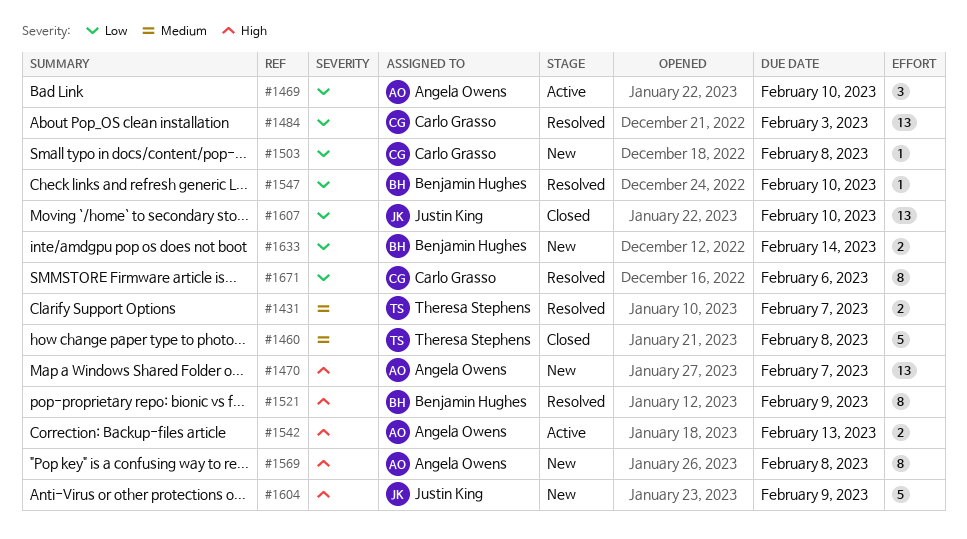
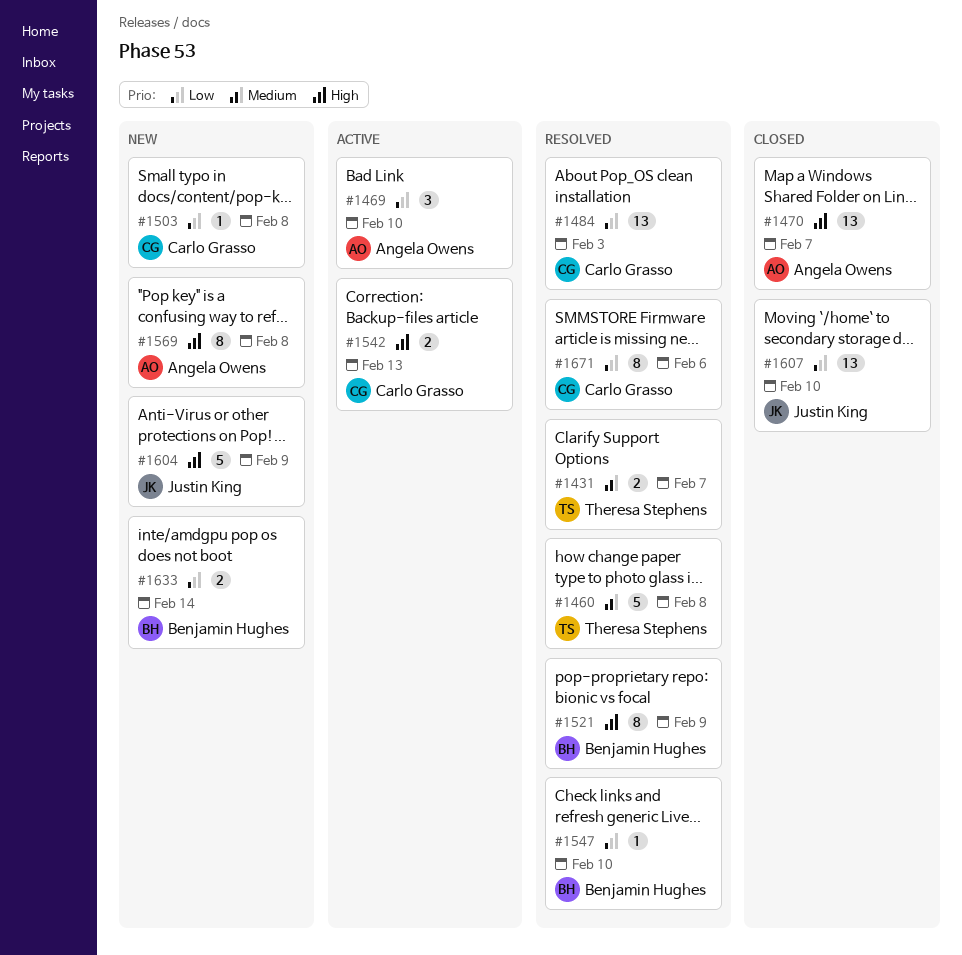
#1460, status: Closed -> Resolved
#1470, status: New -> Closed
#1542, owner: Angela Owens -> Carlo Grasso

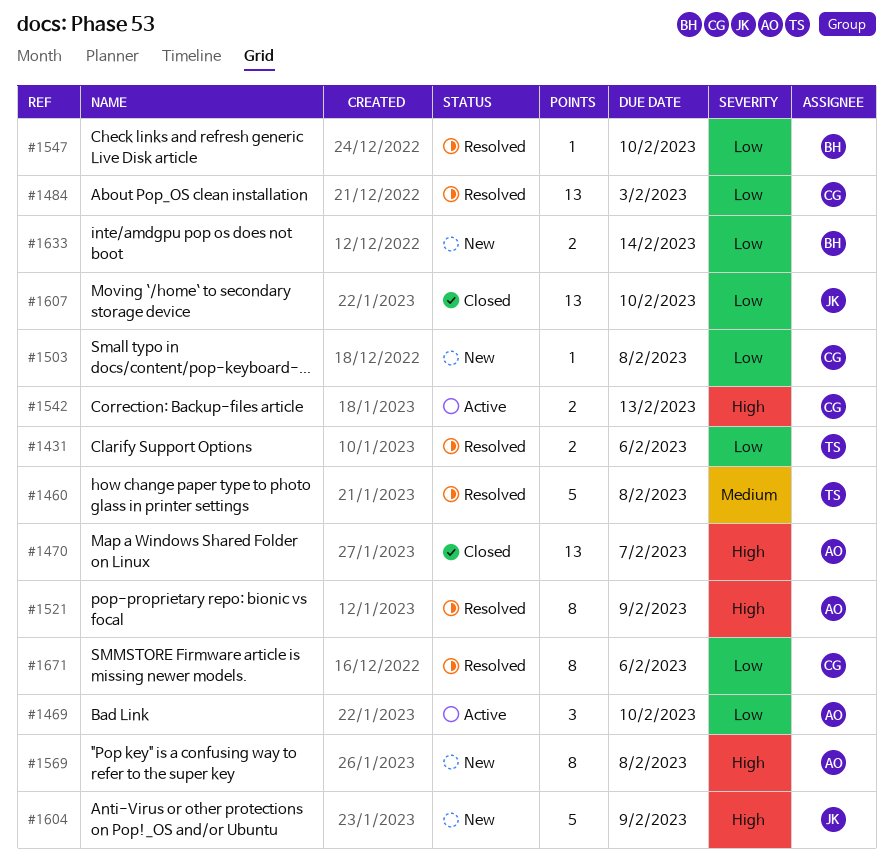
#1431, priority: Medium -> Low
#1431, due: Feb 7 -> Feb 6
#1521, owner: Benjamin Hughes -> Angela Owens

